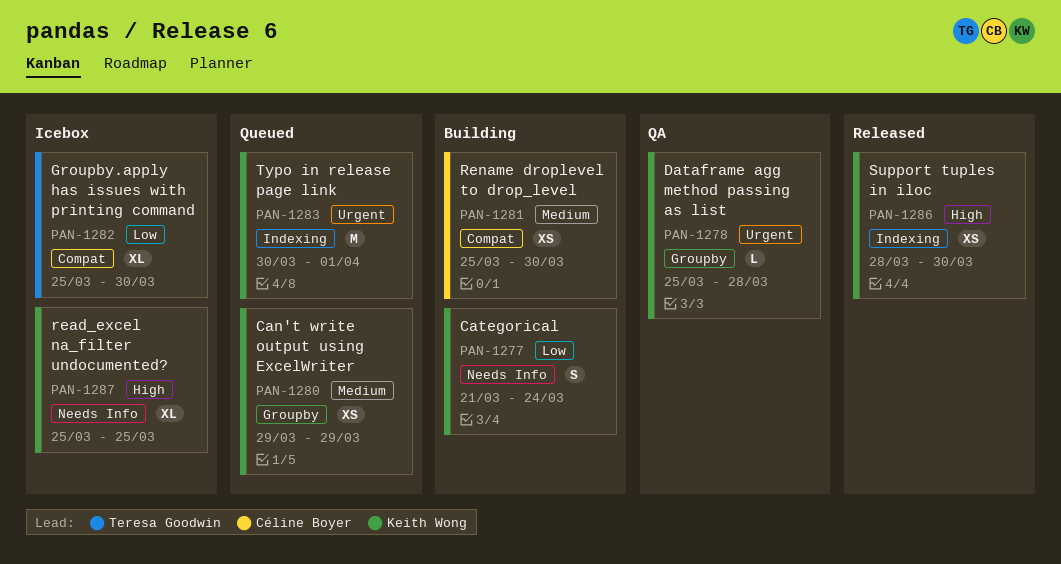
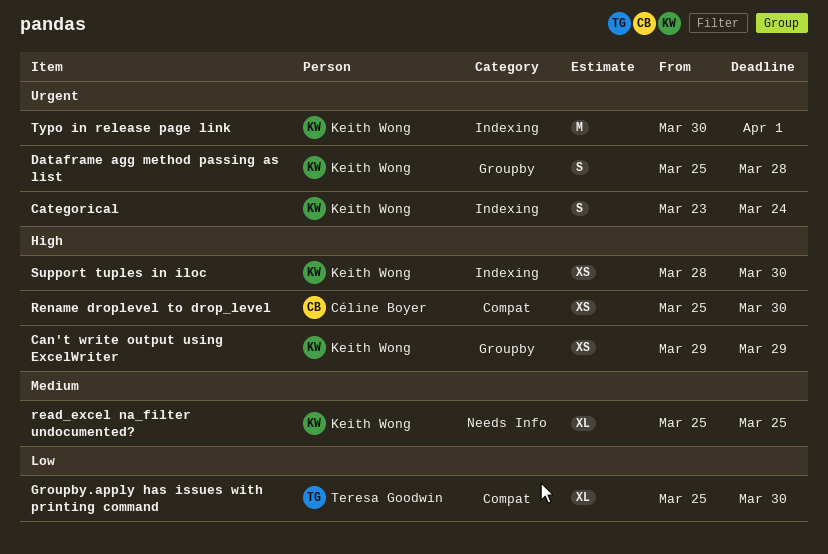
Can't write output using ExcelWriter, priority: Medium -> High
Categorical, priority: Low -> Urgent
Categorical, label: Needs Info -> Indexing
Categorical, start: Mar 21 -> Mar 23
Dataframe agg method passing as list, estimate: L -> S
read_excel na_filter undocumented?, priority: High -> Medium
Rename droplevel to drop_level, priority: Medium -> High

